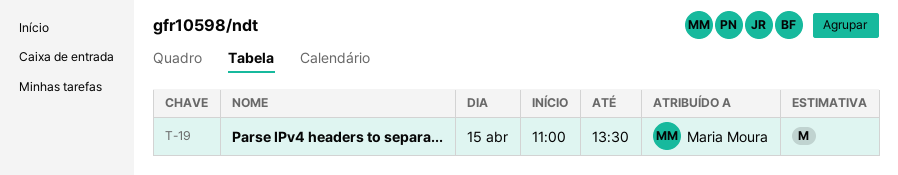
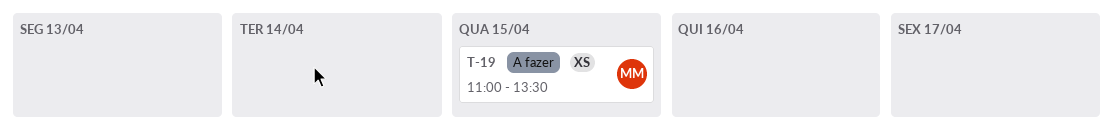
T-19, estimate: M -> XS

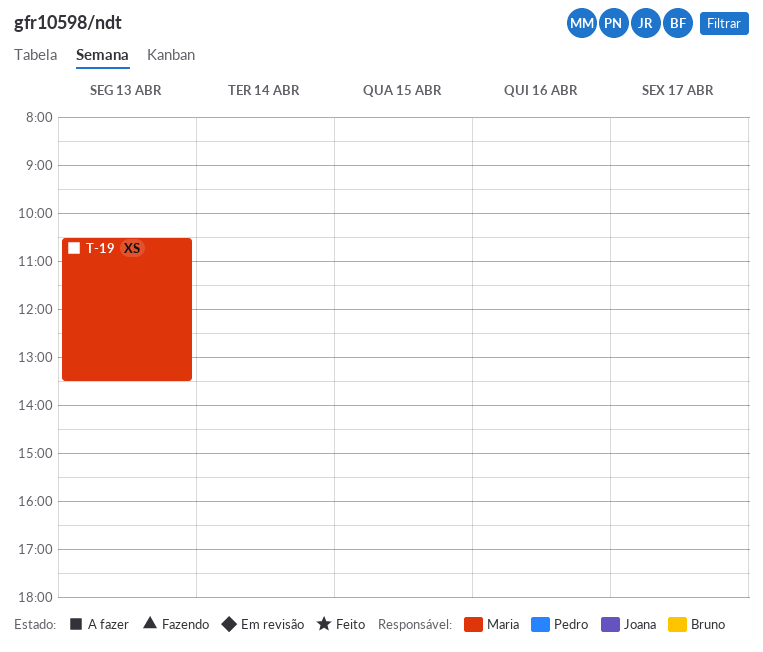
T-19, day: Apr 15 -> Apr 13
T-19, begins: 11:00 -> 10:30

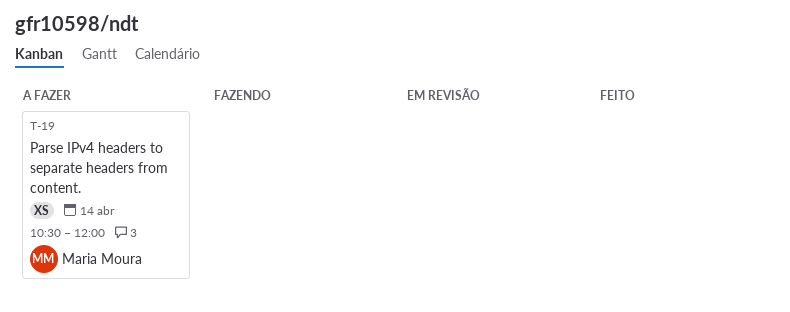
T-19, day: Apr 13 -> Apr 14
T-19, ends: 13:30 -> 12:00

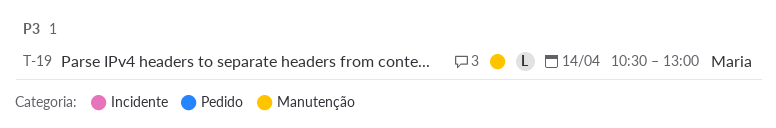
T-19, estimate: XS -> L
T-19, ends: 12:00 -> 13:00

